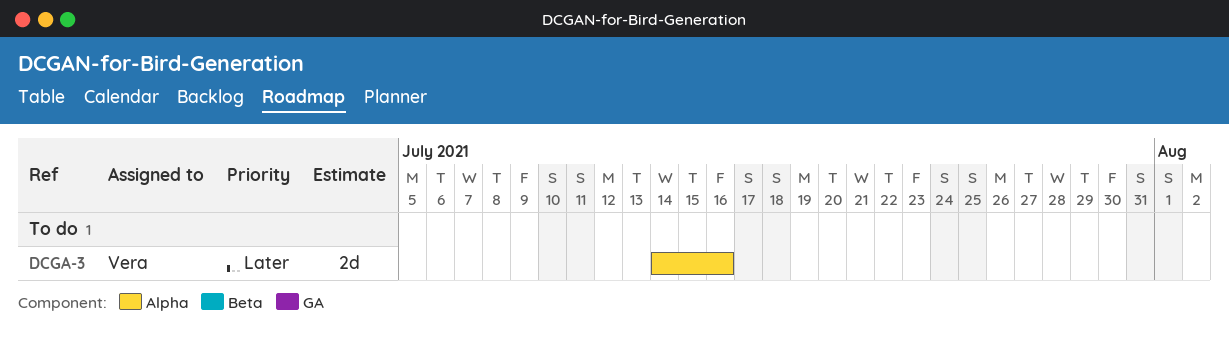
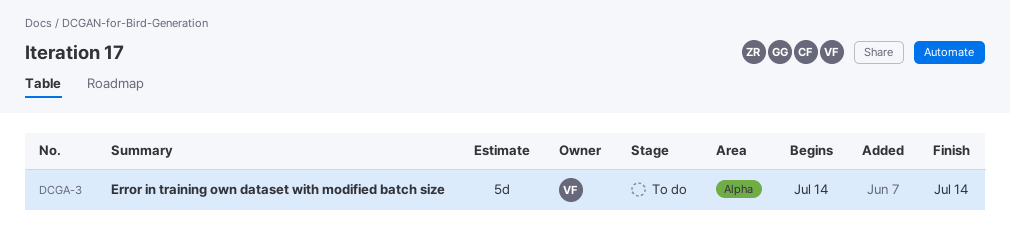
DCGA-3, estimate: 2d -> 5d
DCGA-3, due: Jul 16 -> Jul 14

